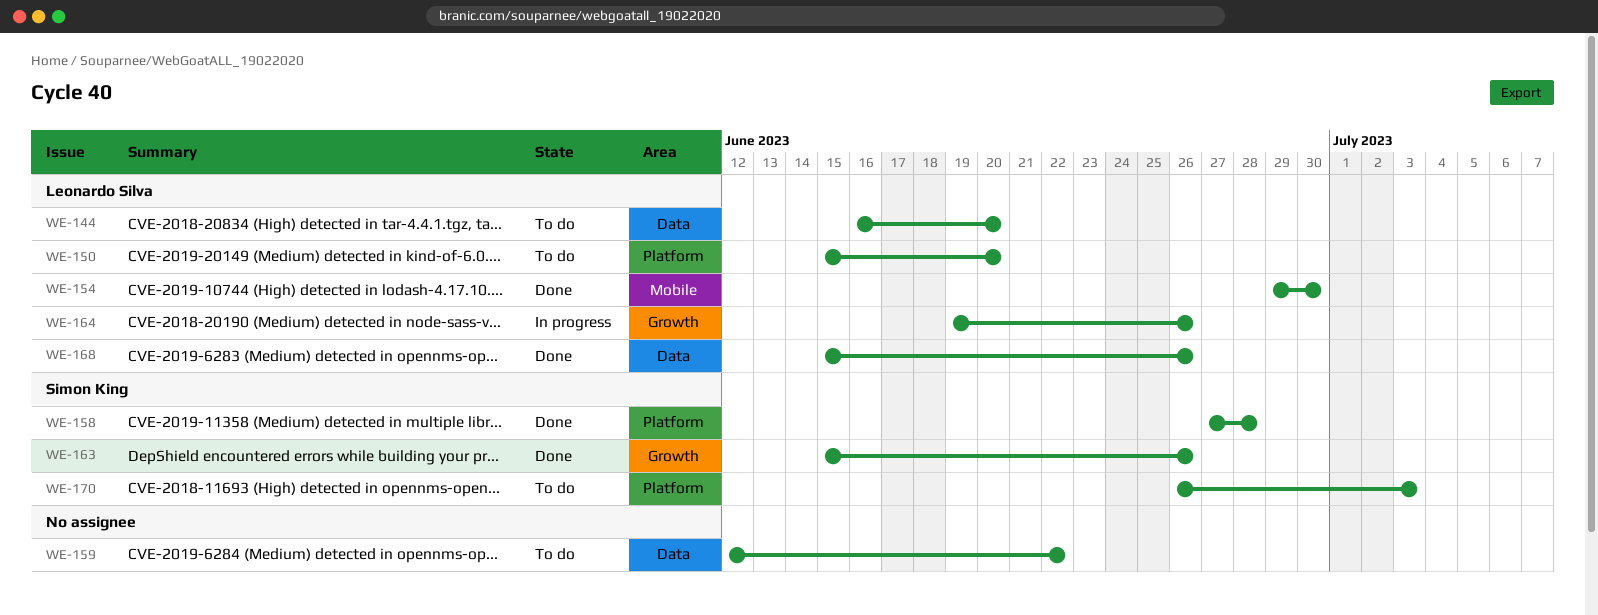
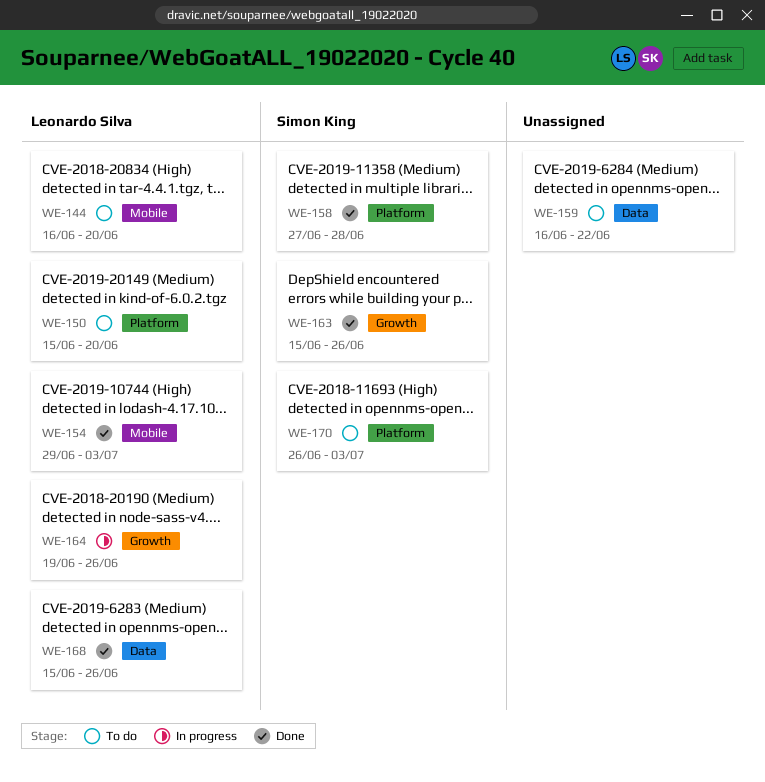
WE-144, label: Data -> Mobile
WE-154, due: Jun 30 -> Jul 3
WE-159, start: Jun 12 -> Jun 16

